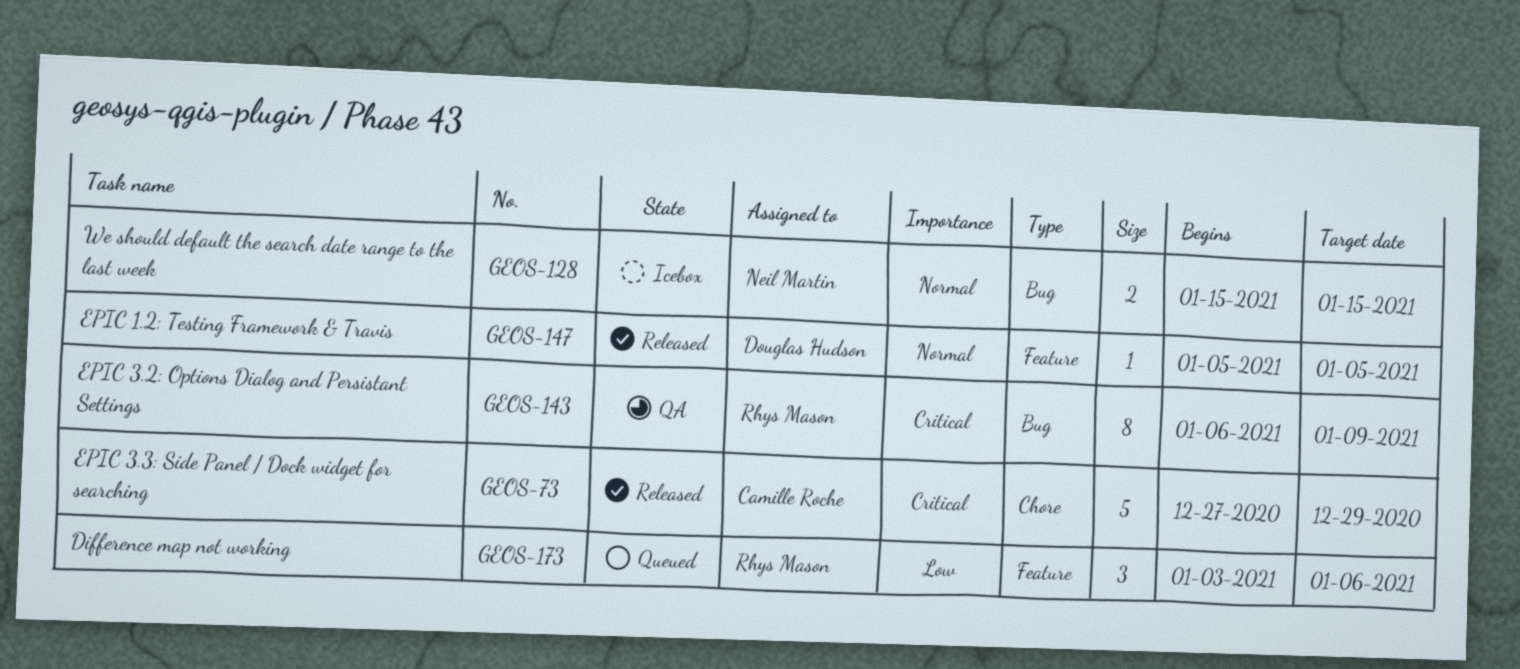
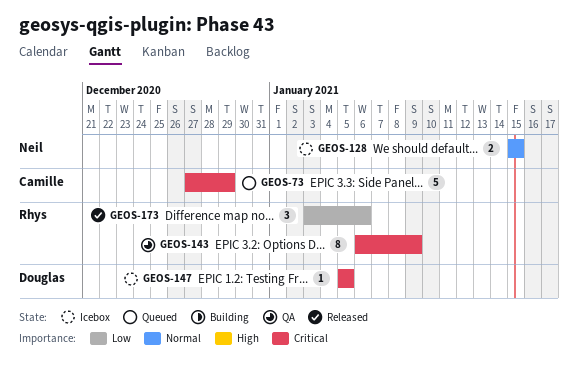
GEOS-73, status: Released -> Queued
GEOS-147, status: Released -> Icebox
GEOS-147, priority: Normal -> Critical
GEOS-173, status: Queued -> Released

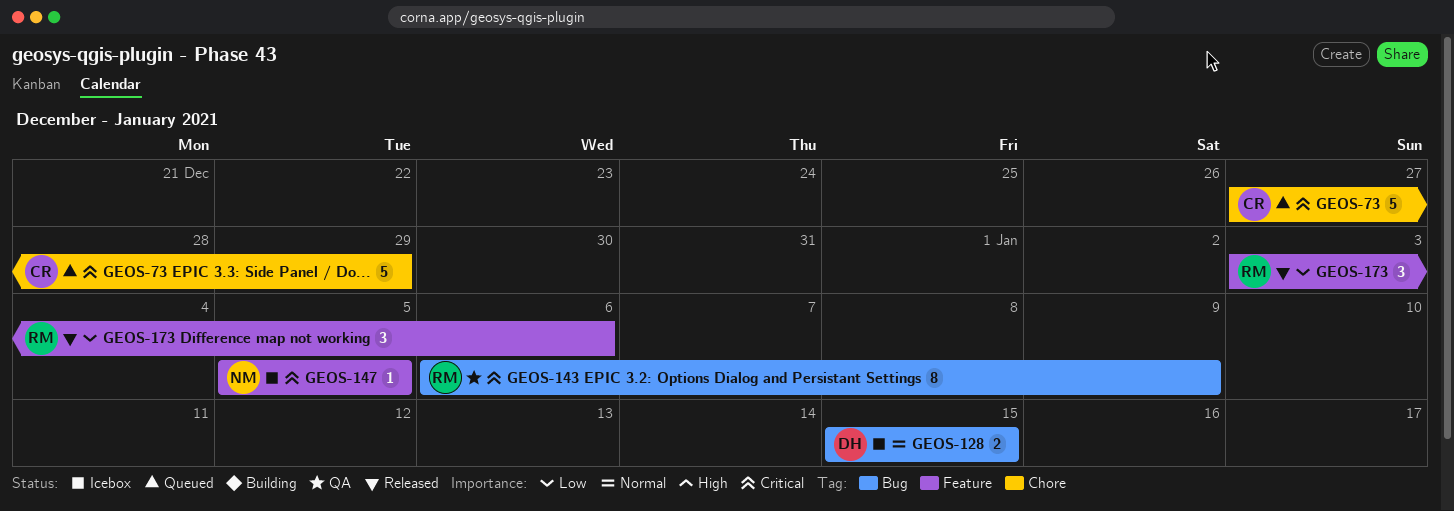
GEOS-128, owner: Neil -> Douglas
GEOS-147, owner: Douglas -> Neil

